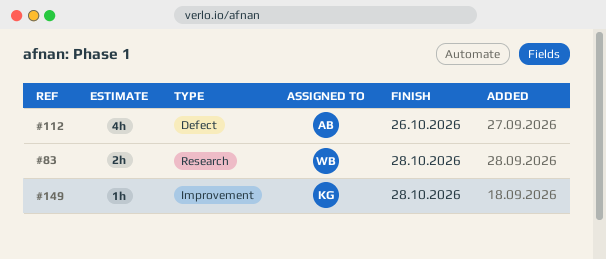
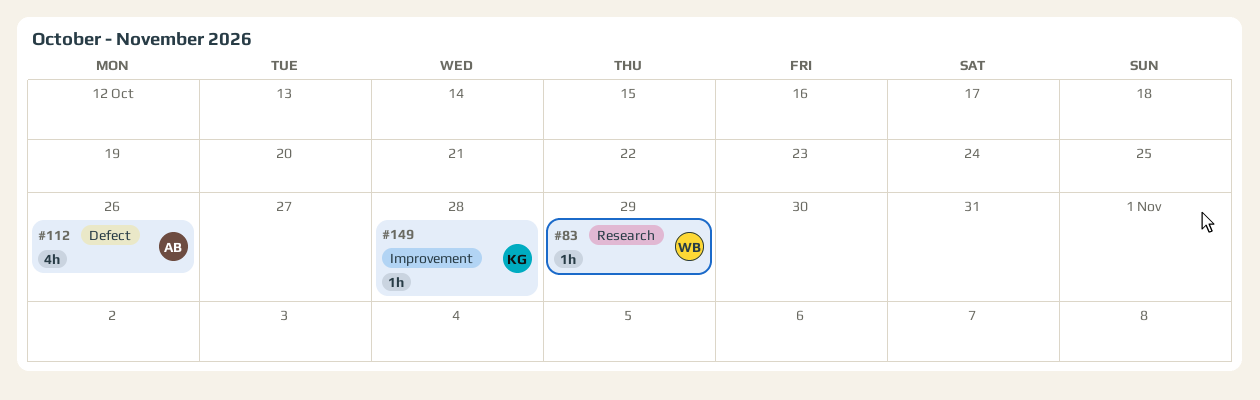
#83, estimate: 2h -> 1h
#83, due: Oct 28 -> Oct 29

